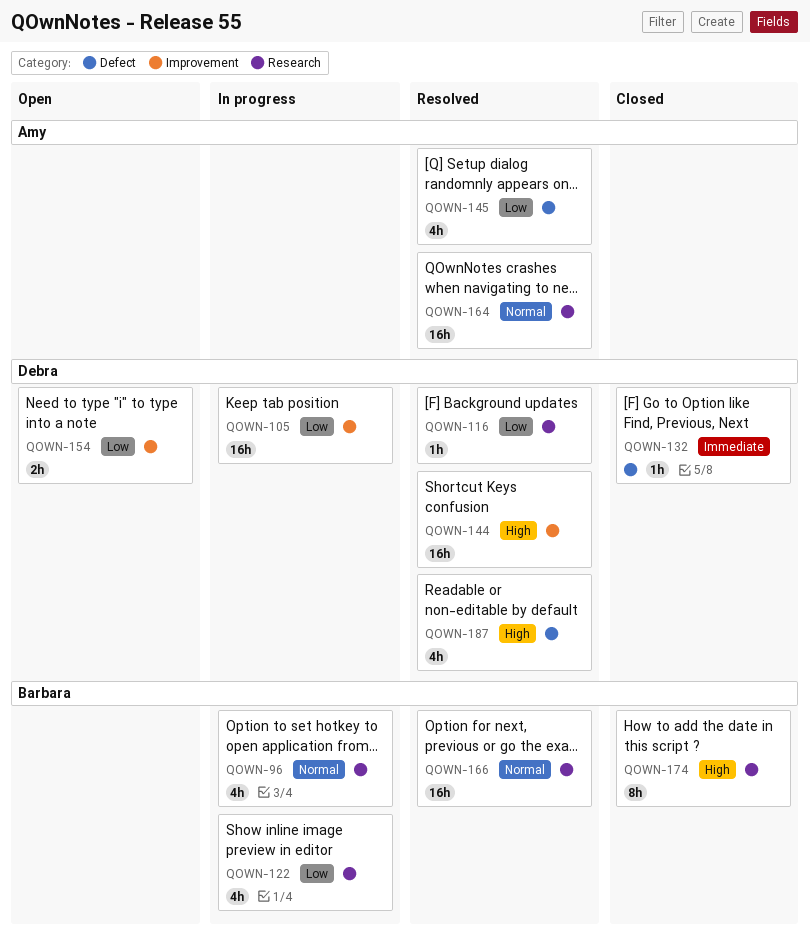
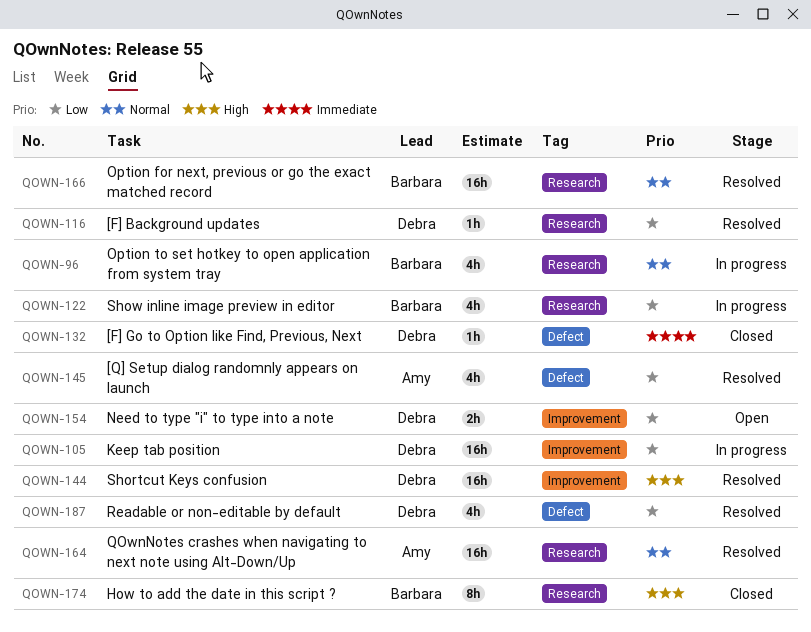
QOWN-187, priority: High -> Low

